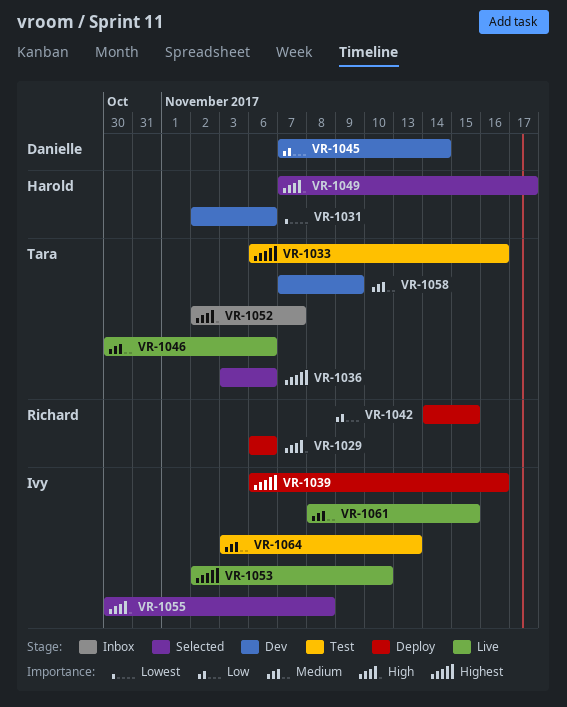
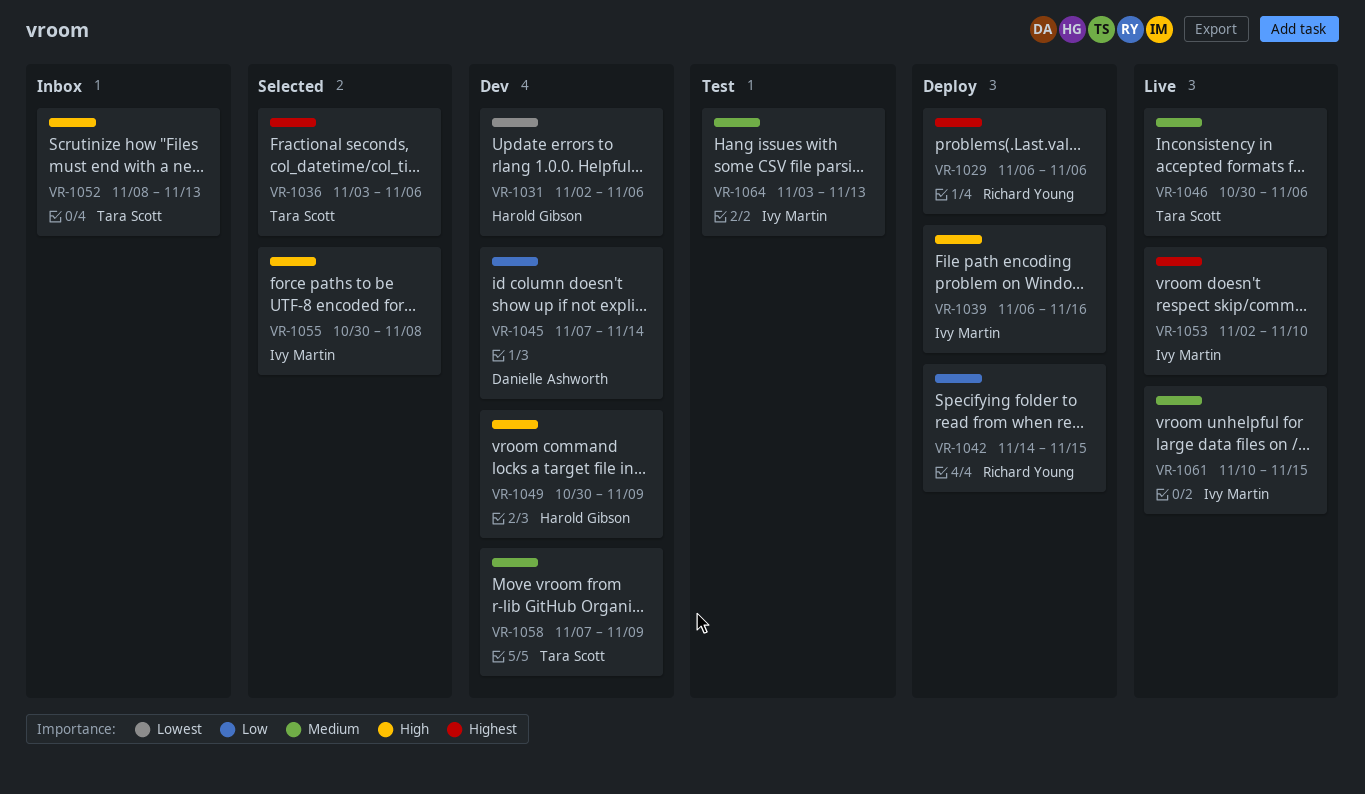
VR-1029, priority: High -> Highest
VR-1033: present -> none
VR-1039, priority: Highest -> High
VR-1049, status: Selected -> Dev
VR-1049, start: Nov 7 -> Oct 30
VR-1049, due: Nov 17 -> Nov 9
VR-1052, start: Nov 2 -> Nov 8
VR-1052, due: Nov 7 -> Nov 13
VR-1061, start: Nov 8 -> Nov 10

